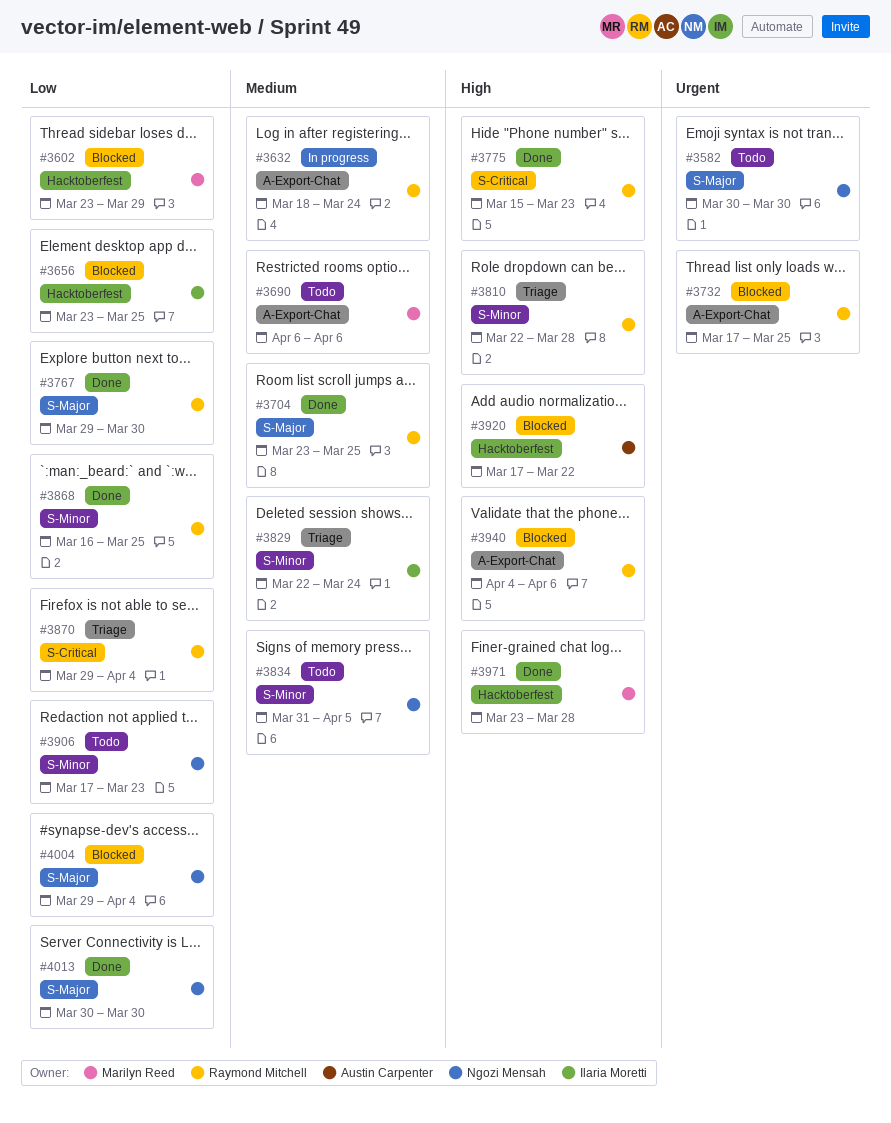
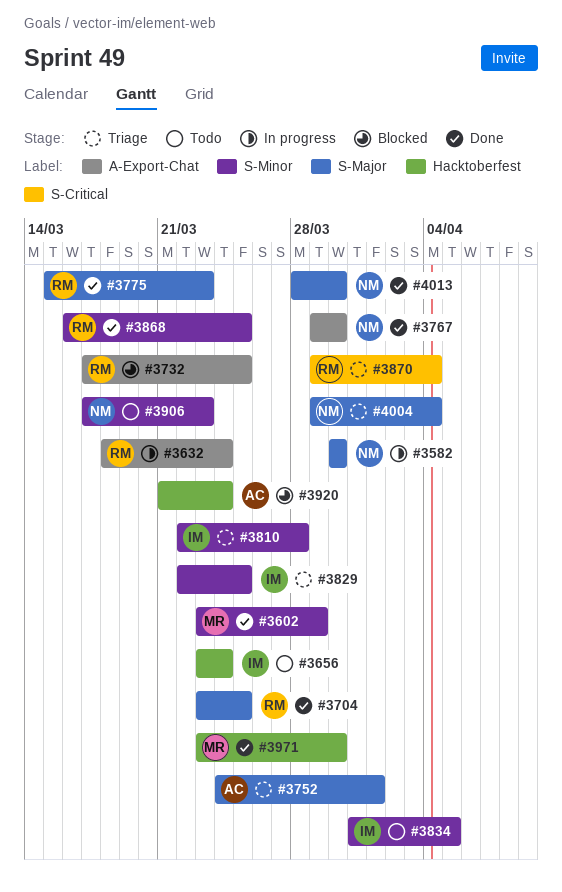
#3582, status: Todo -> In progress
#3602, status: Blocked -> Done
#3602, label: Hacktoberfest -> S-Minor
#3656, status: Blocked -> Todo
#3656, due: Mar 25 -> Mar 24
#3690: present -> none
#3752: none -> present
#3767, owner: Raymond Mitchell -> Ngozi Mensah
#3767, label: S-Major -> A-Export-Chat
#3775, label: S-Critical -> S-Major
#3810, owner: Raymond Mitchell -> Ilaria Moretti
#3829, due: Mar 24 -> Mar 25
#3834, owner: Ngozi Mensah -> Ilaria Moretti
#3920, start: Mar 17 -> Mar 21
#3920, due: Mar 22 -> Mar 24
#3940: present -> none
#3971, due: Mar 28 -> Mar 30
#4004, status: Blocked -> Triage
#4013, start: Mar 30 -> Mar 28

